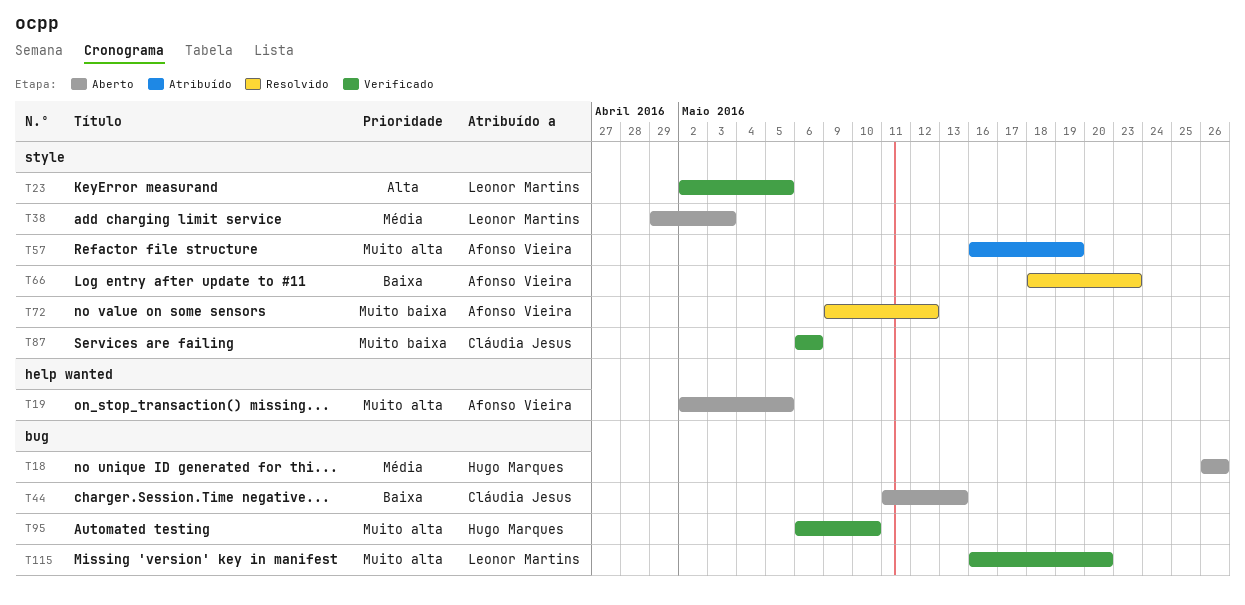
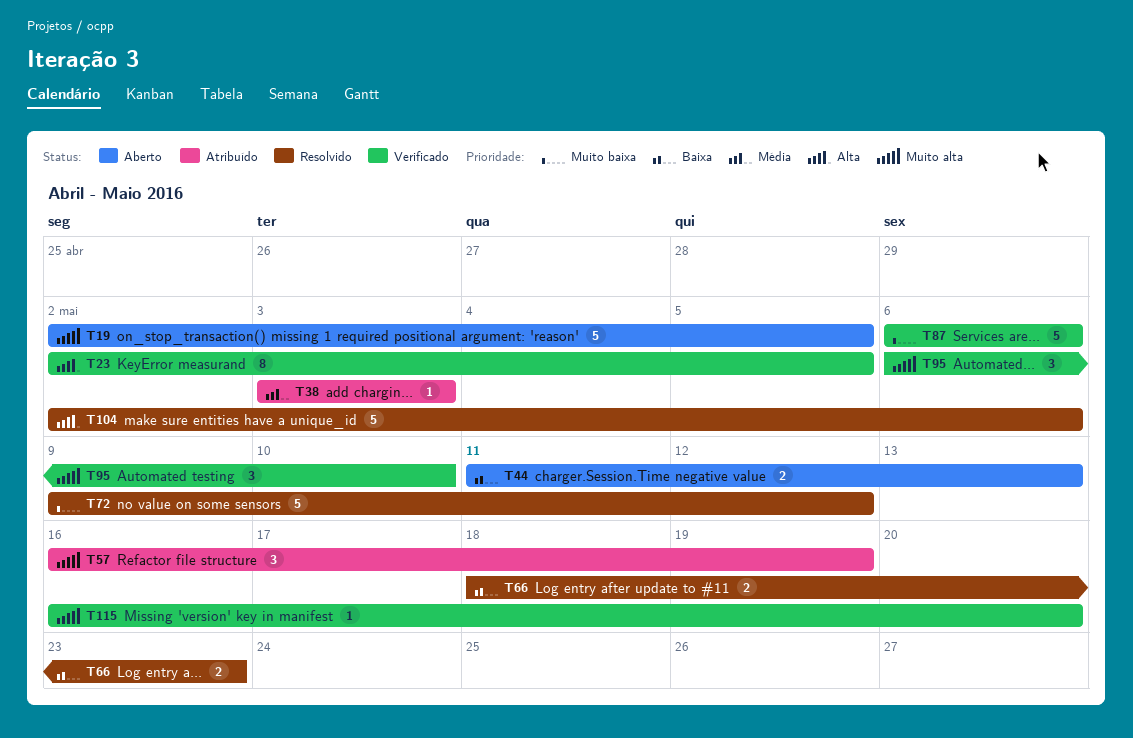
T18: present -> none
T38, status: Aberto -> Atribuído
T38, start: Apr 29 -> May 3
T104: none -> present

